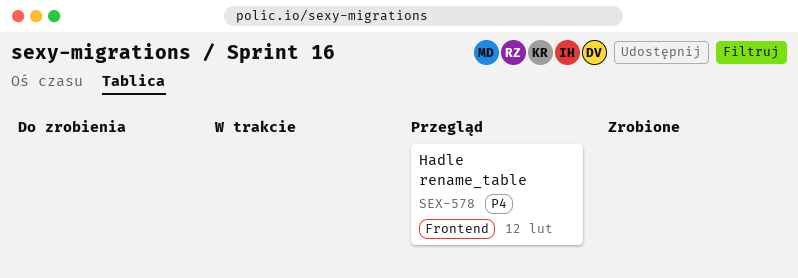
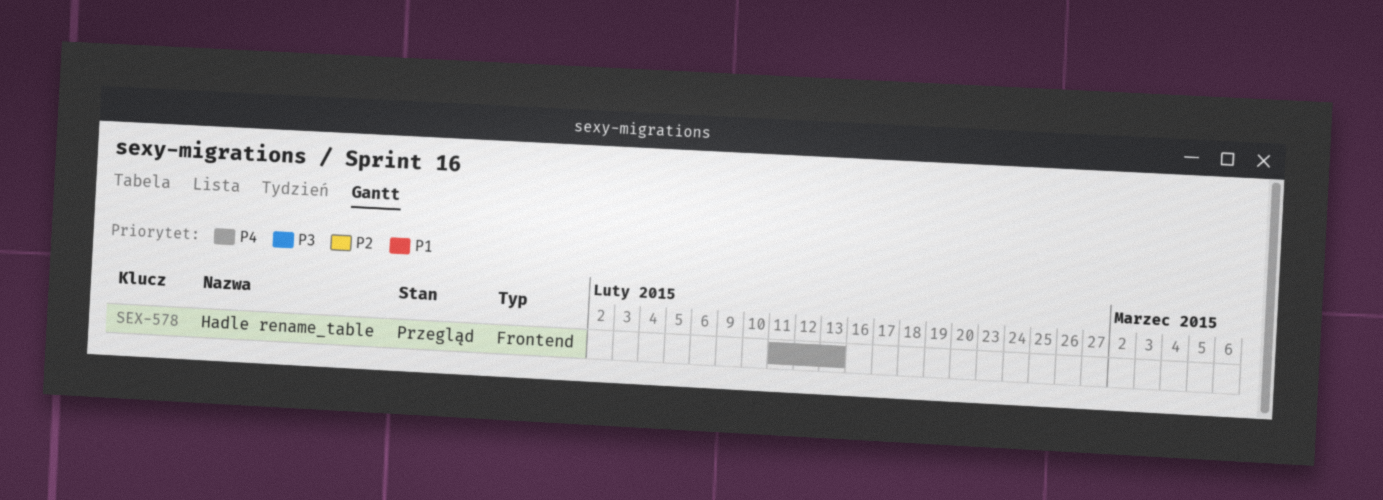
SEX-578, due: Feb 12 -> Feb 13

